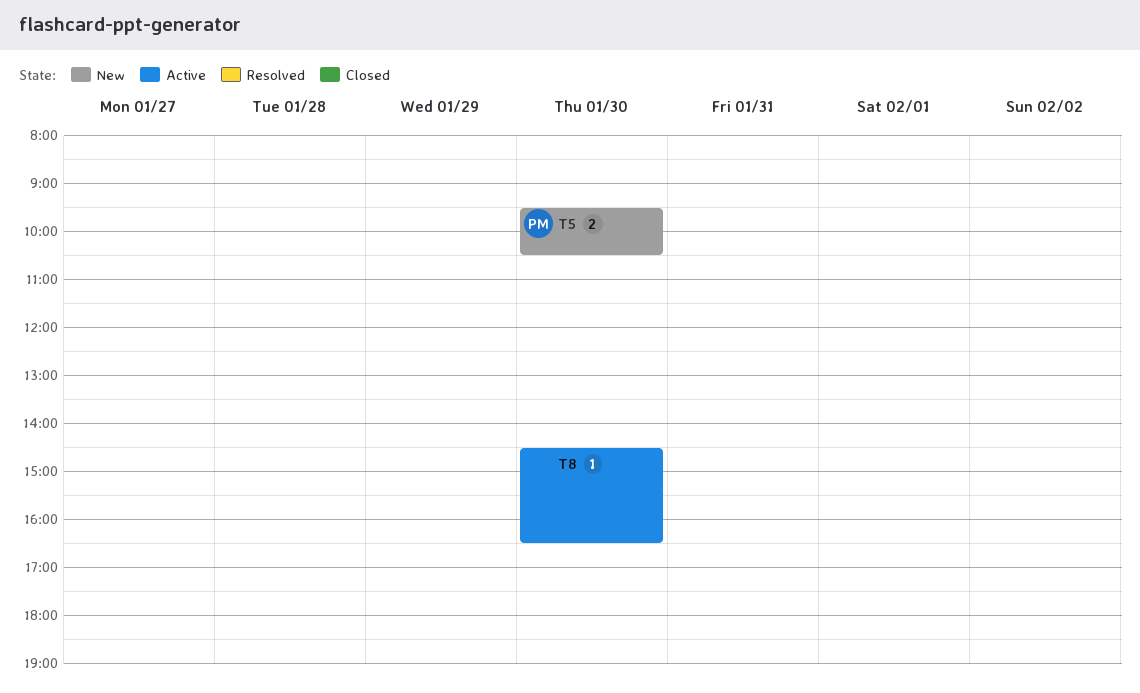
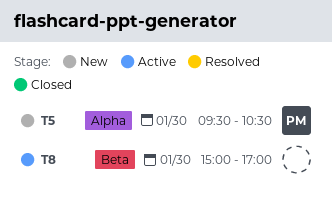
T8, begins: 14:30 -> 15:00
T8, ends: 16:30 -> 17:00

